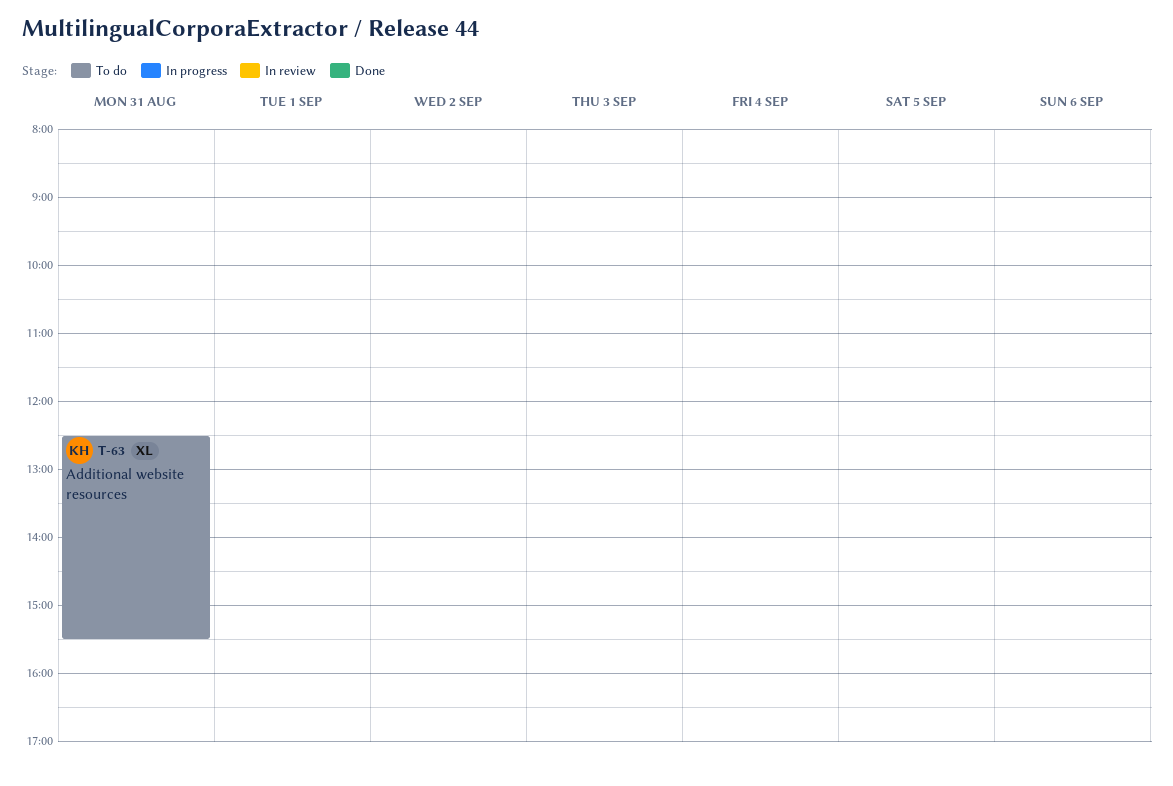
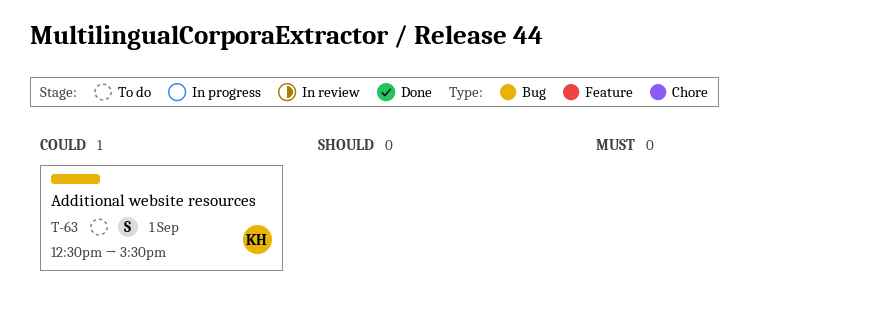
T-63, estimate: XL -> S
T-63, day: Aug 31 -> Sep 1

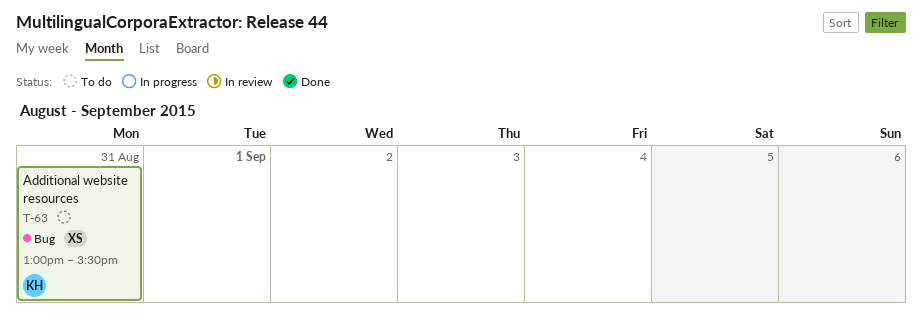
T-63, estimate: S -> XS
T-63, day: Sep 1 -> Aug 31
T-63, begins: 12:30 -> 13:00

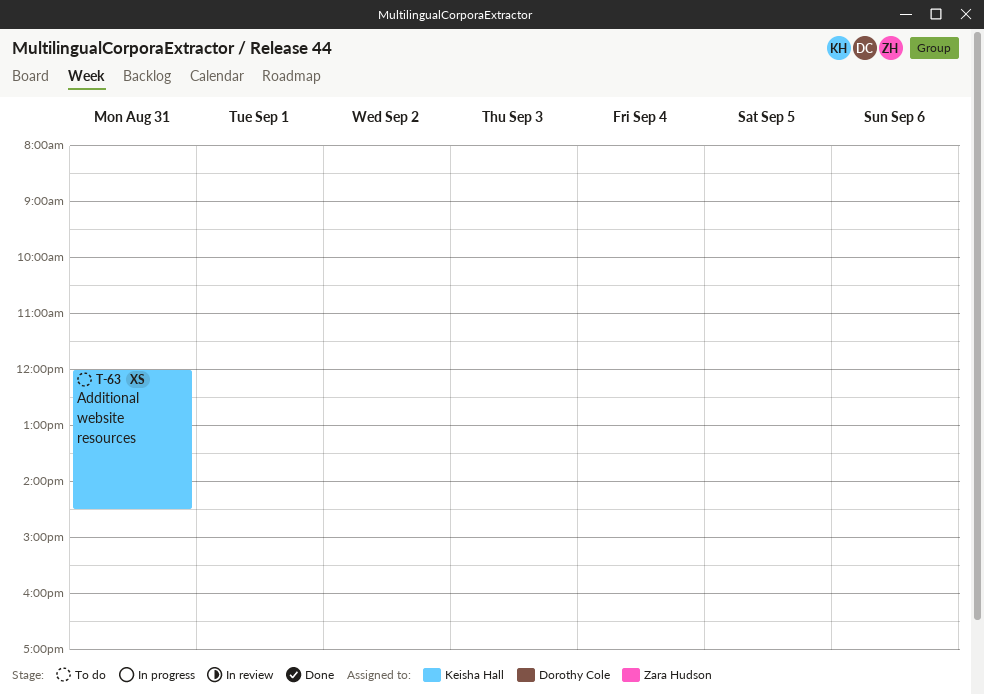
T-63, begins: 13:00 -> 12:00
T-63, ends: 15:30 -> 14:30

